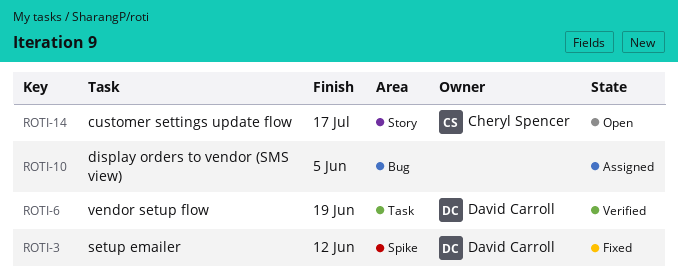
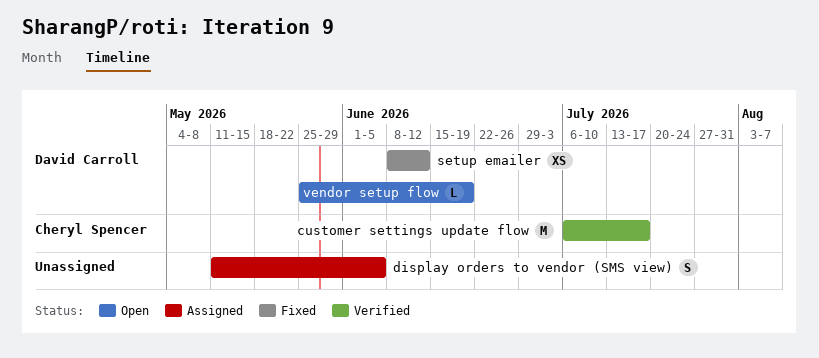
customer settings update flow, status: Open -> Verified
vendor setup flow, status: Verified -> Open

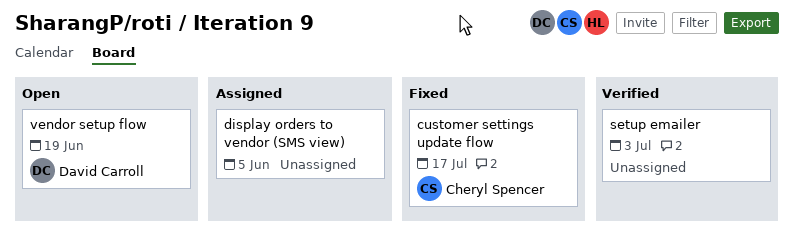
customer settings update flow, status: Verified -> Fixed
setup emailer, status: Fixed -> Verified
setup emailer, owner: David Carroll -> none
setup emailer, due: Jun 12 -> Jul 3

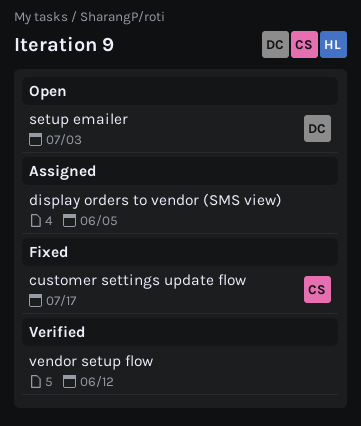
setup emailer, status: Verified -> Open
setup emailer, owner: none -> David Carroll
vendor setup flow, status: Open -> Verified
vendor setup flow, owner: David Carroll -> none
vendor setup flow, due: Jun 19 -> Jun 12

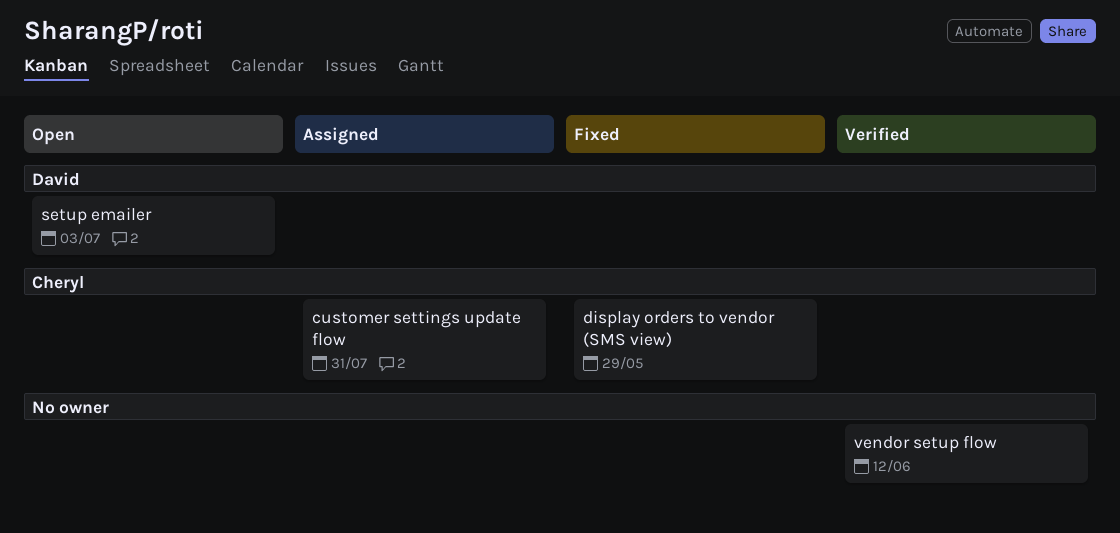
customer settings update flow, status: Fixed -> Assigned
customer settings update flow, due: Jul 17 -> Jul 31
display orders to vendor (SMS view), status: Assigned -> Fixed
display orders to vendor (SMS view), owner: none -> Cheryl
display orders to vendor (SMS view), due: Jun 5 -> May 29

